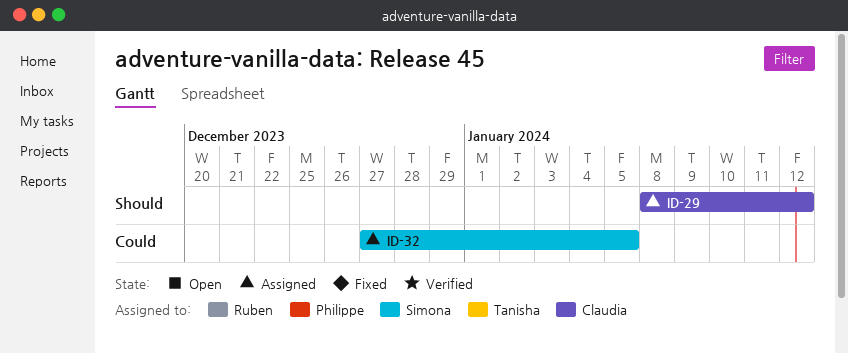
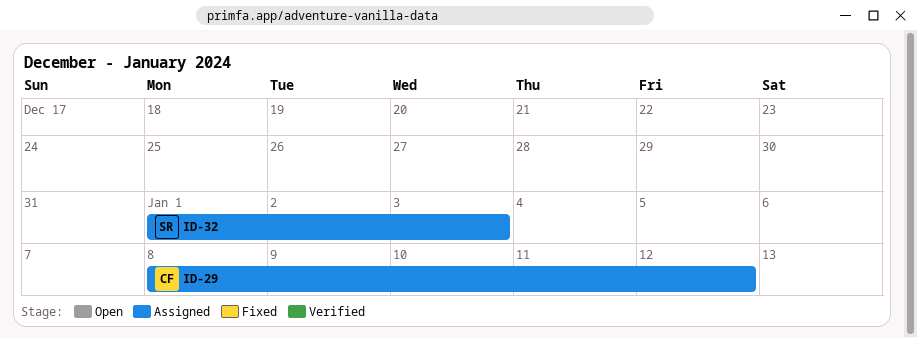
ID-32, start: Dec 27 -> Jan 1
ID-32, due: Jan 5 -> Jan 3

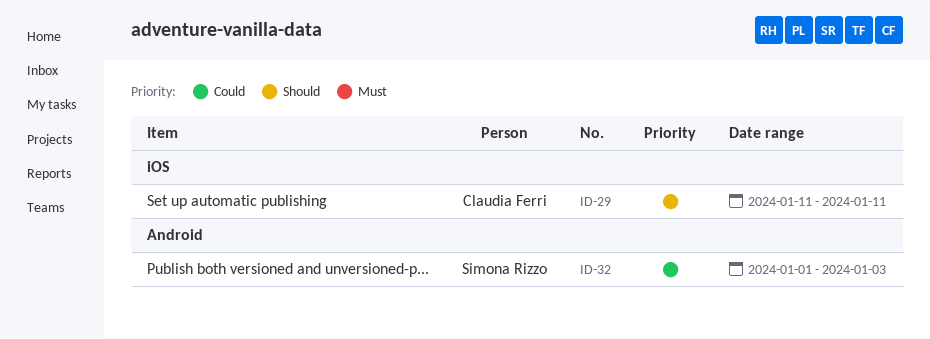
ID-29, start: Jan 8 -> Jan 11
ID-29, due: Jan 12 -> Jan 11

